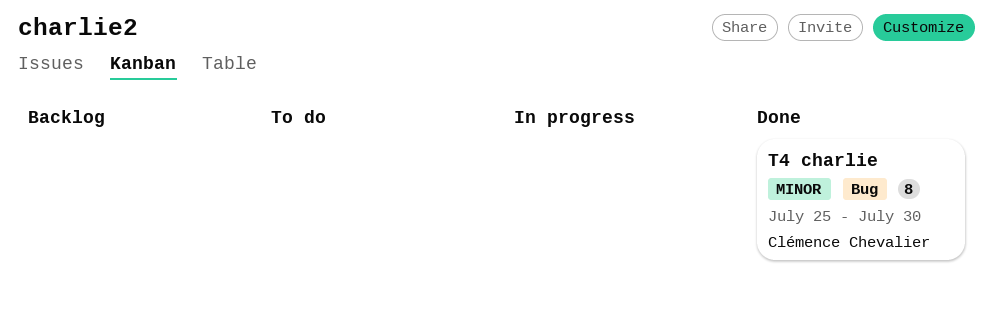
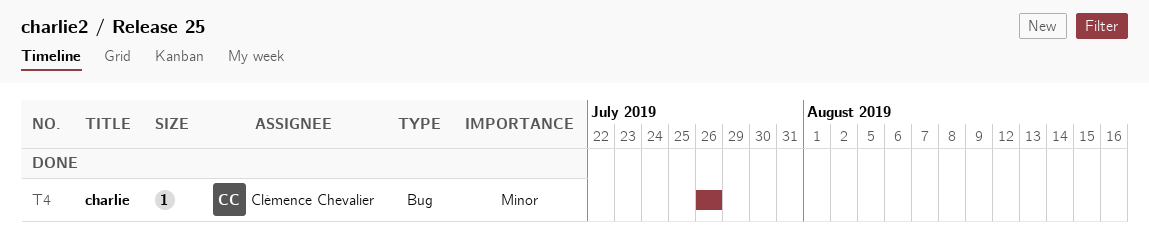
T4, estimate: 8 -> 1
T4, start: Jul 25 -> Jul 26
T4, due: Jul 30 -> Jul 26

